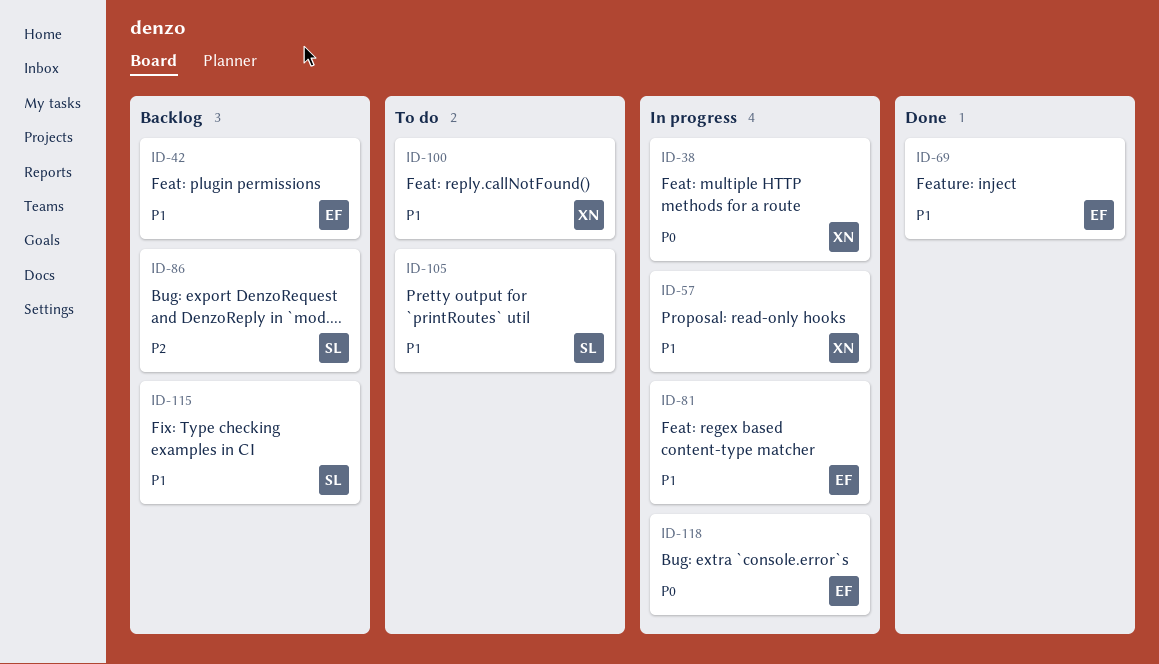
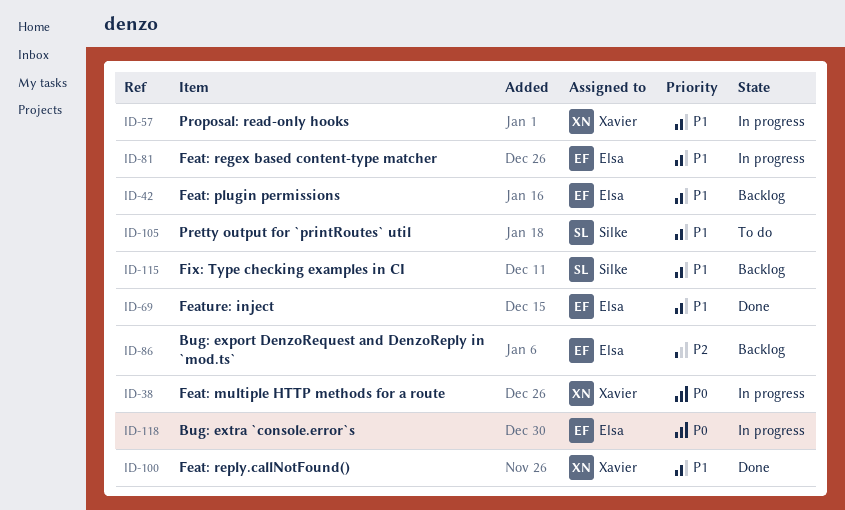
ID-86, owner: Silke -> Elsa
ID-100, status: To do -> Done

